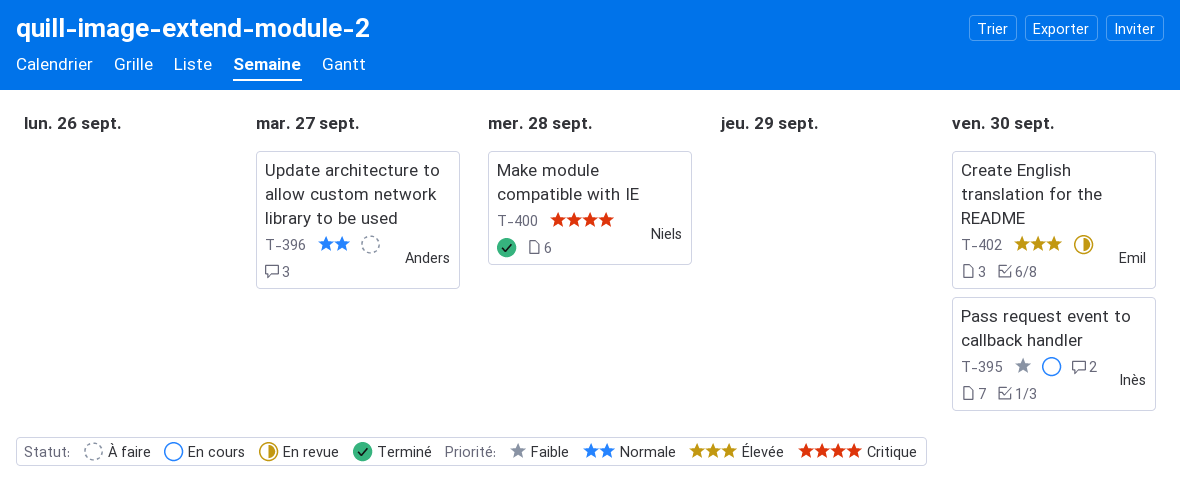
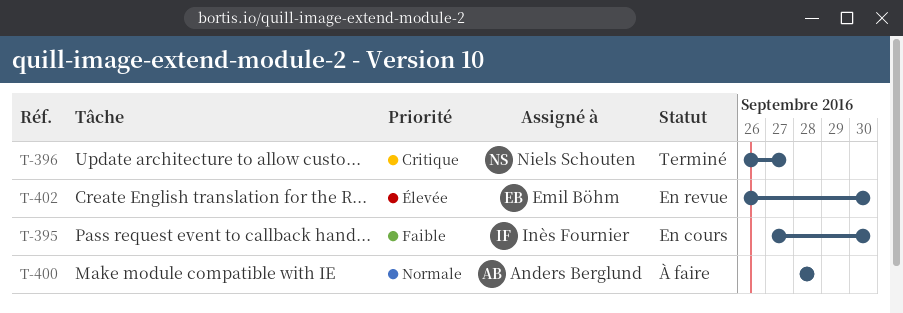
T-396, status: À faire -> Terminé
T-396, owner: Anders Berglund -> Niels Schouten
T-396, priority: Normale -> Critique
T-400, status: Terminé -> À faire
T-400, owner: Niels Schouten -> Anders Berglund
T-400, priority: Critique -> Normale

